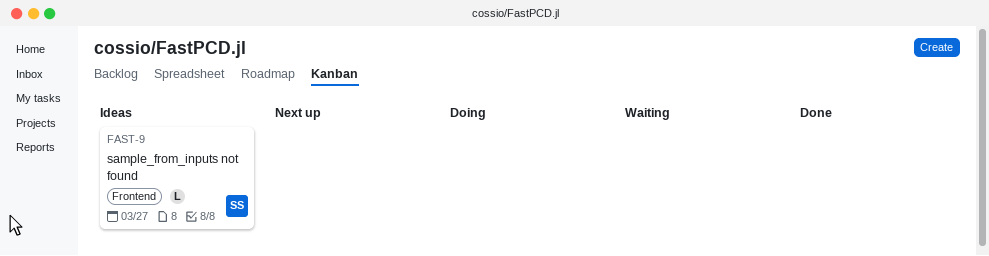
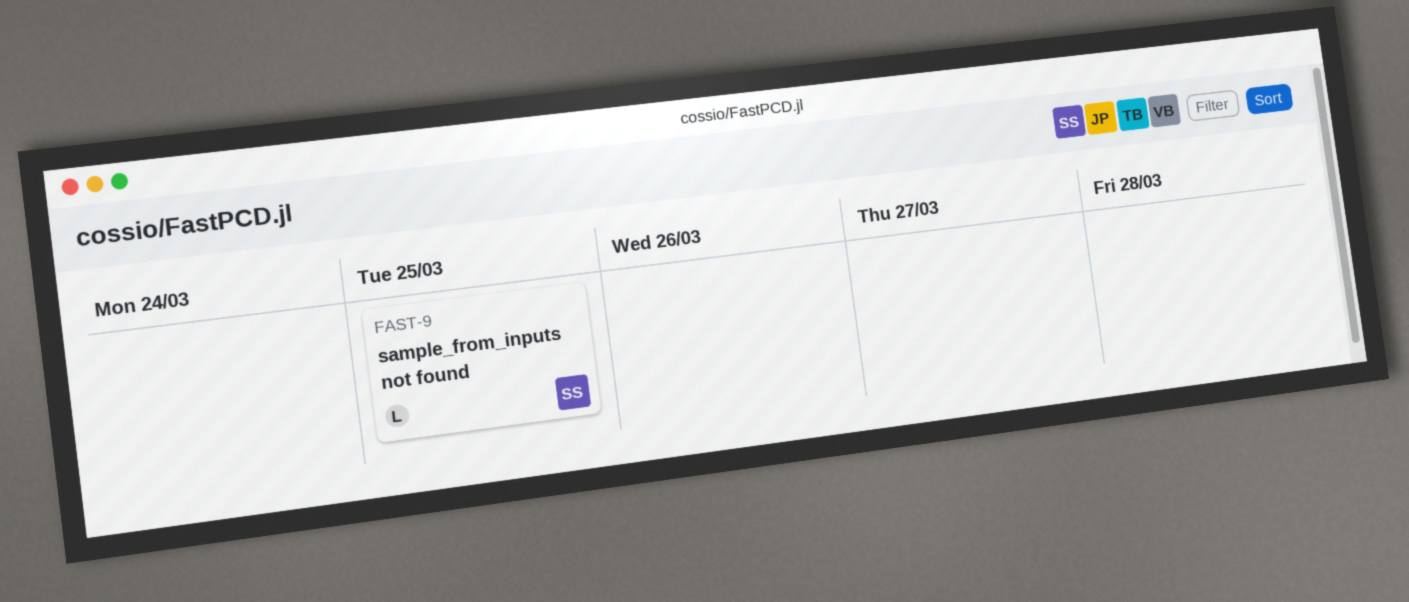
FAST-9, due: Mar 27 -> Mar 25

